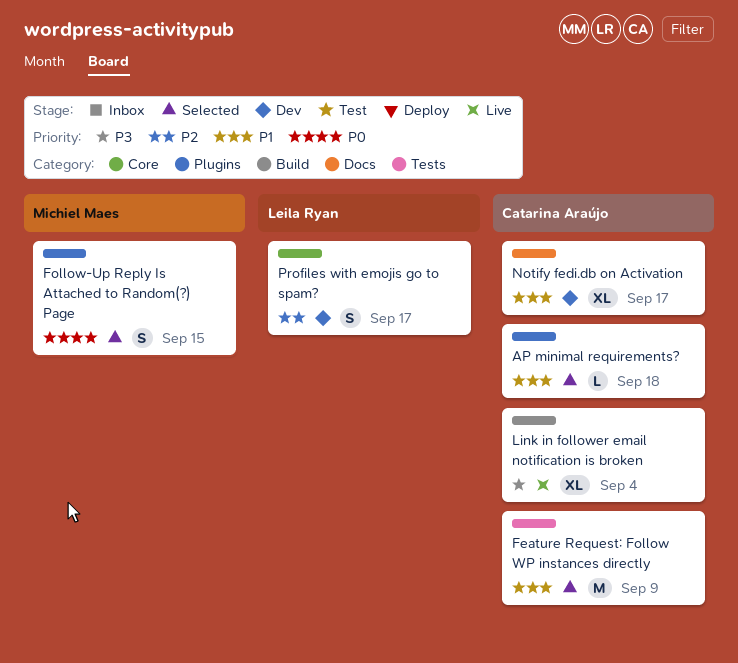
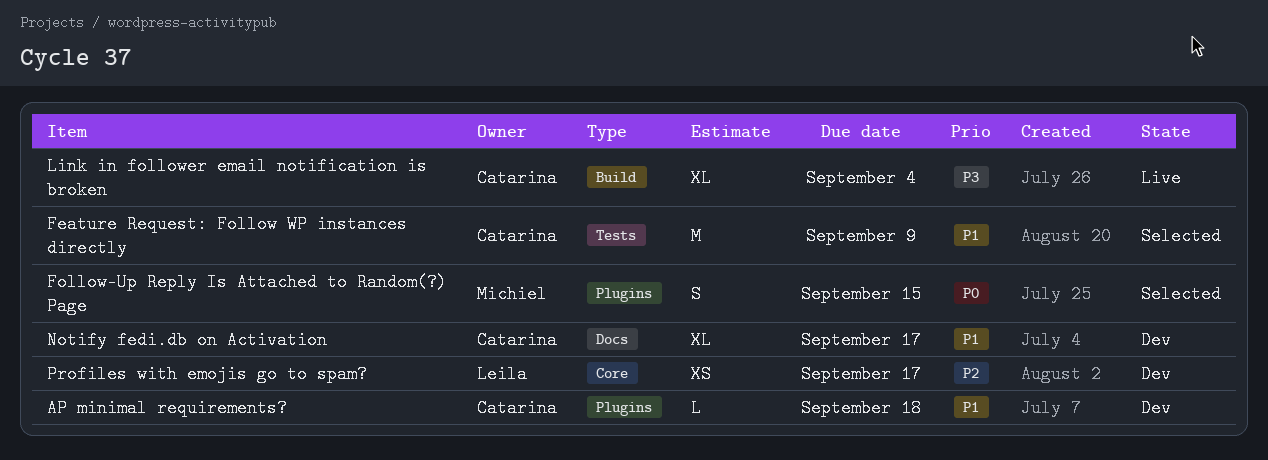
AP minimal requirements?, status: Selected -> Dev
Profiles with emojis go to spam?, estimate: S -> XS

